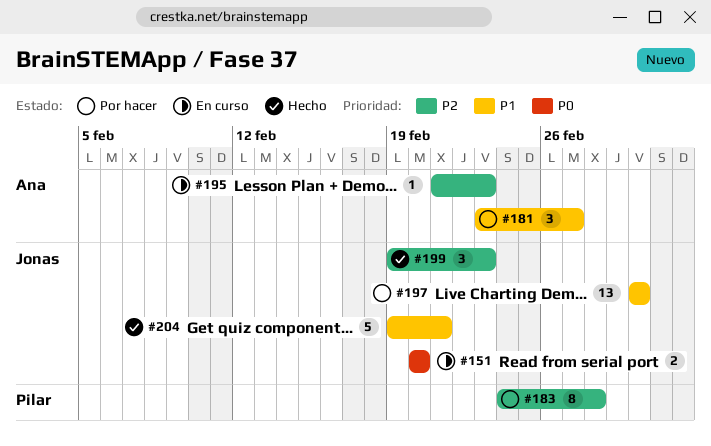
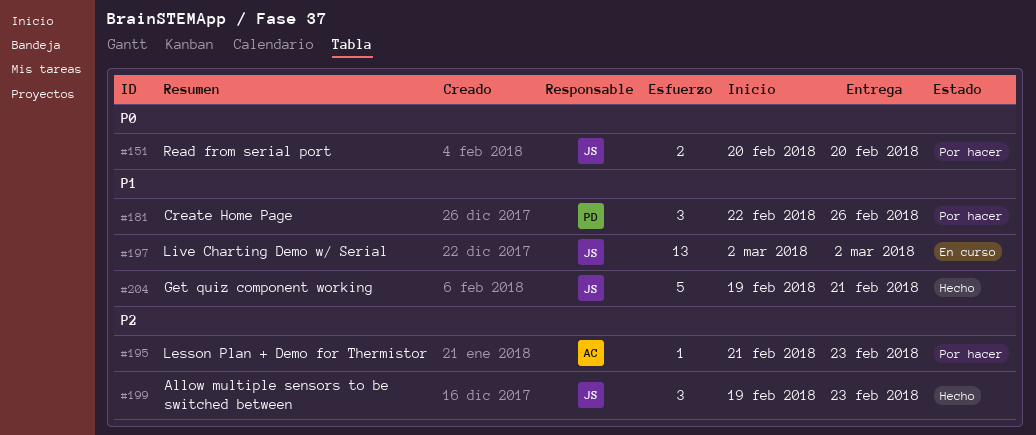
#151, status: En curso -> Por hacer
#181, owner: Ana -> Pilar
#181, start: Feb 23 -> Feb 22
#181, due: Feb 27 -> Feb 26
#183: present -> none
#195, status: En curso -> Por hacer
#197, status: Por hacer -> En curso

